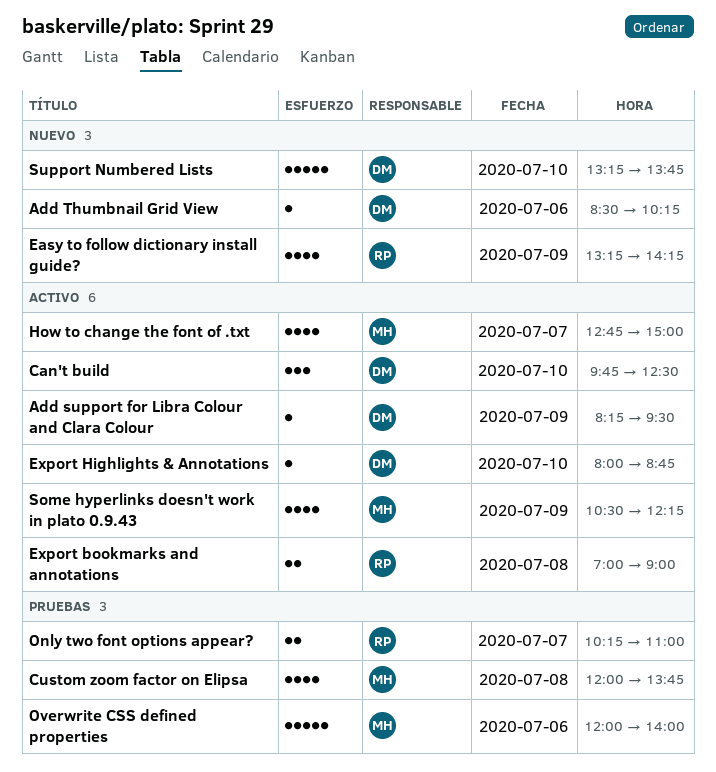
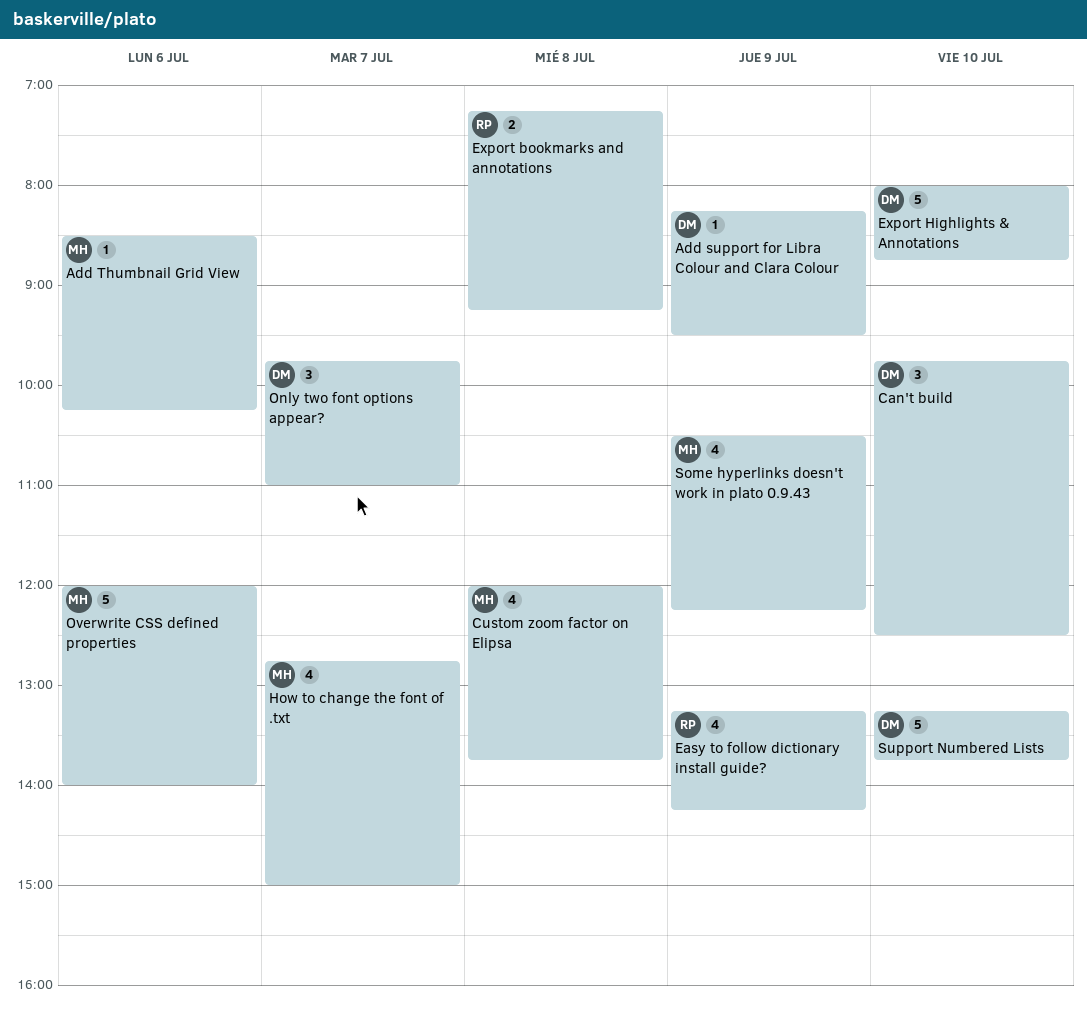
Add Thumbnail Grid View, owner: DM -> MH
Export bookmarks and annotations, begins: 07:00 -> 07:15
Export bookmarks and annotations, ends: 09:00 -> 09:15
Export Highlights & Annotations, estimate: 1 -> 5
Only two font options appear?, owner: RP -> DM
Only two font options appear?, estimate: 2 -> 3
Only two font options appear?, begins: 10:15 -> 09:45

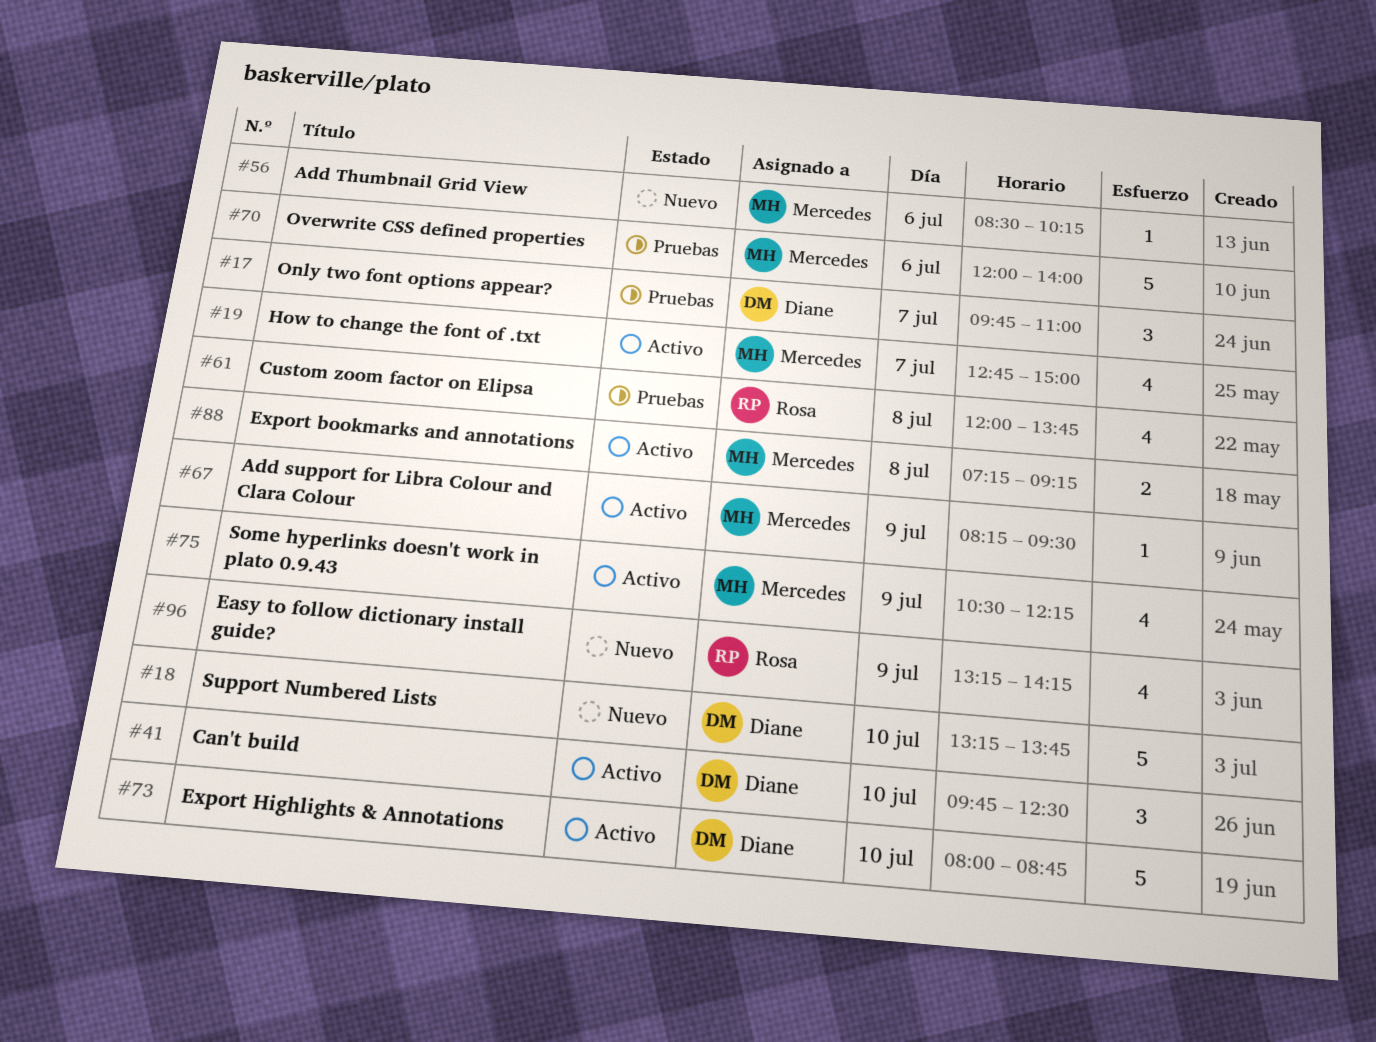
Add support for Libra Colour and Clara Colour, owner: Diane -> Mercedes
Custom zoom factor on Elipsa, owner: Mercedes -> Rosa
Export bookmarks and annotations, owner: Rosa -> Mercedes

